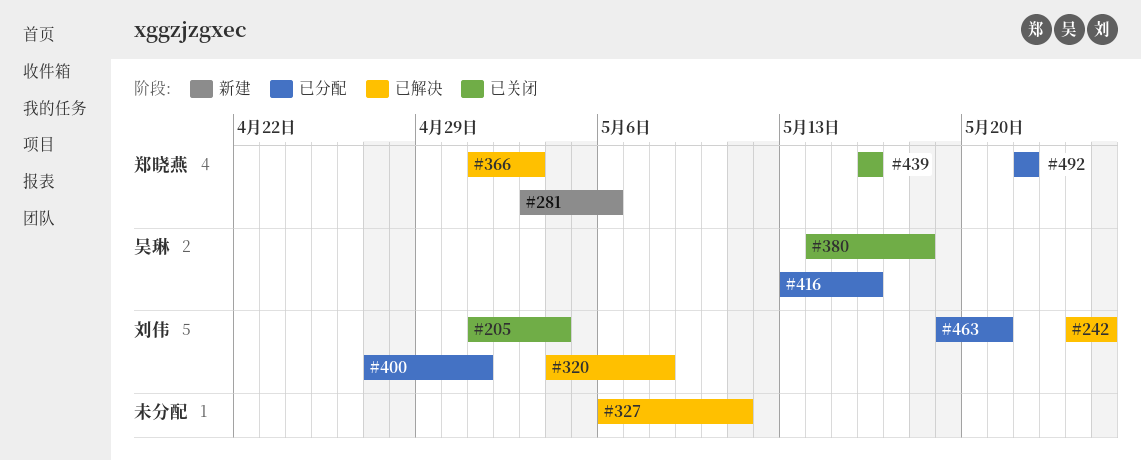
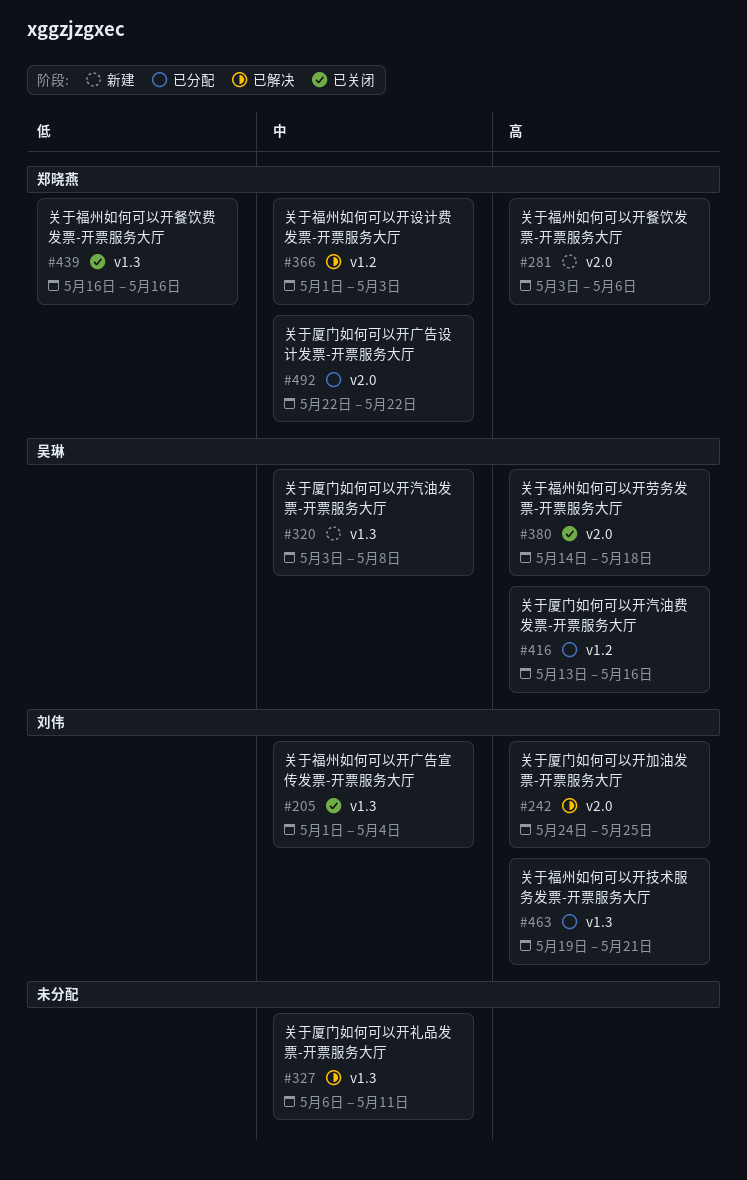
#320, status: 已解决 -> 新建
#320, owner: 刘伟 -> 吴琳
#320, start: May 4 -> May 3
#400: present -> none

